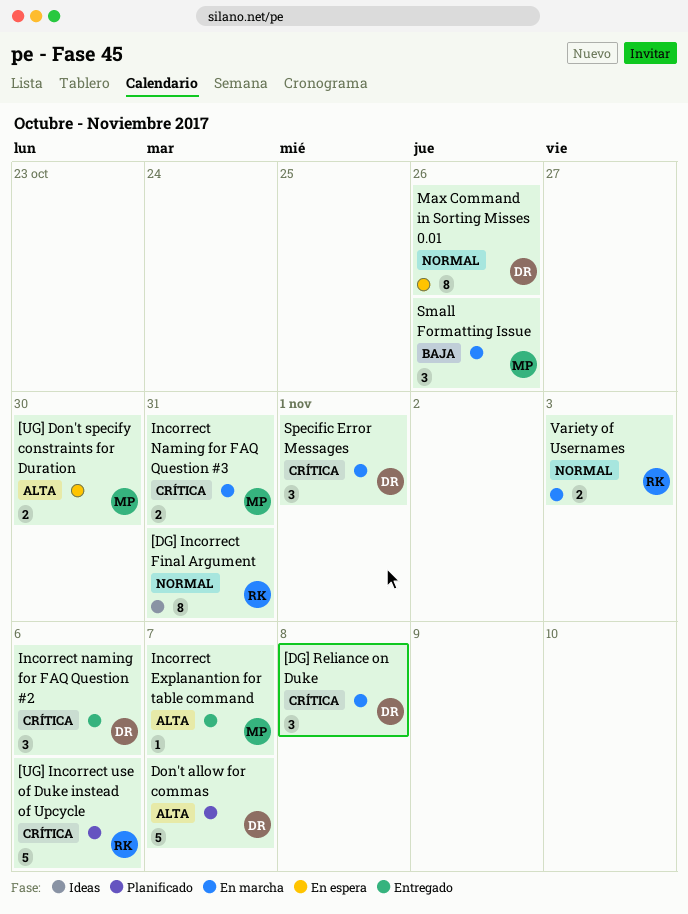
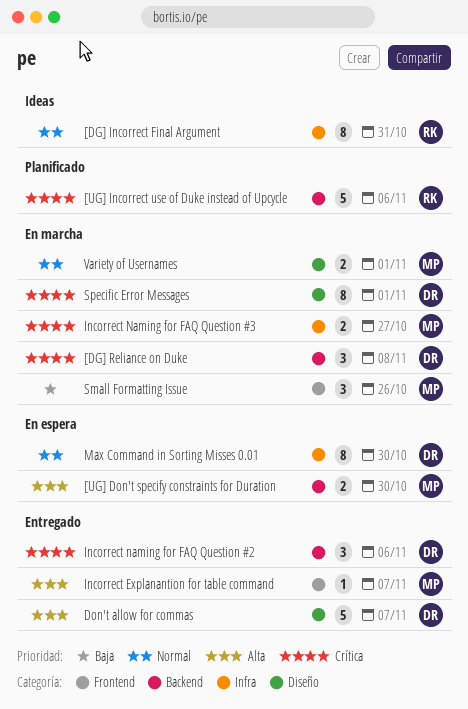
Don't allow for commas, status: Planificado -> Entregado
Incorrect Naming for FAQ Question #3, due: Oct 31 -> Oct 27
Max Command in Sorting Misses 0.01, due: Oct 26 -> Oct 30
Specific Error Messages, estimate: 3 -> 8
Variety of Usernames, owner: RK -> MP
Variety of Usernames, due: Nov 3 -> Nov 1

